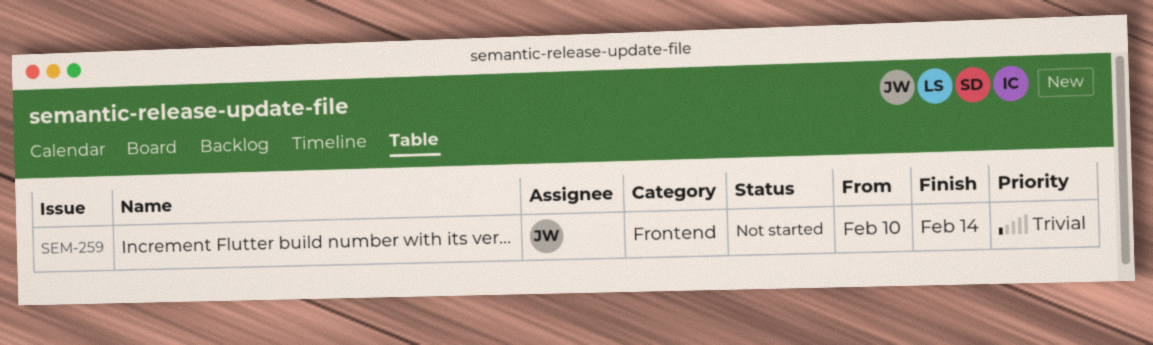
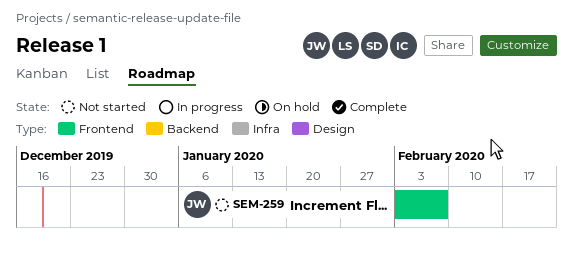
SEM-259, start: Feb 10 -> Feb 3
SEM-259, due: Feb 14 -> Feb 7

